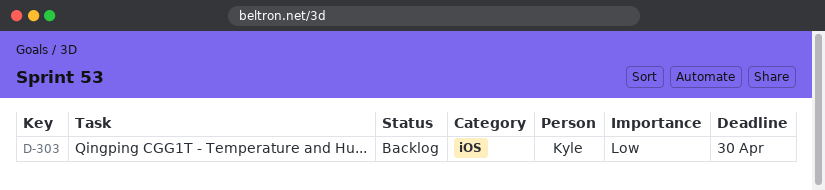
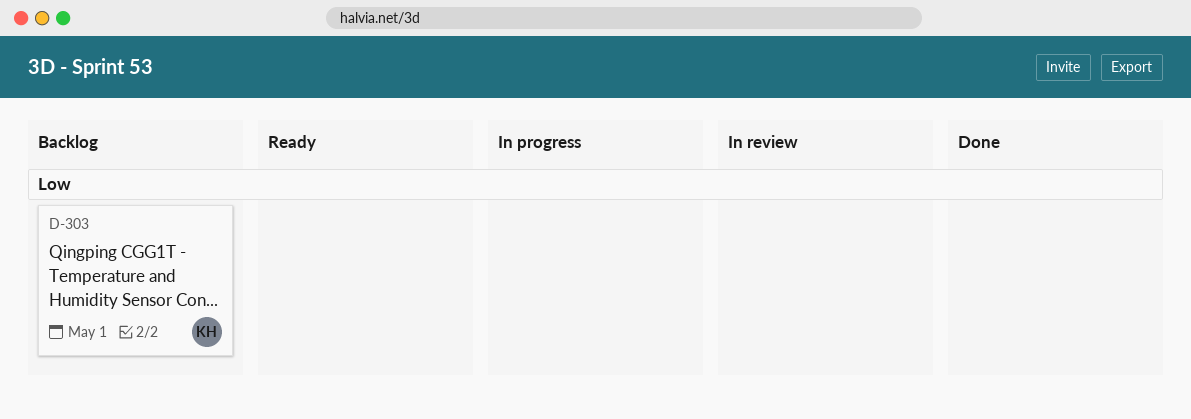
D-303, due: Apr 30 -> May 1

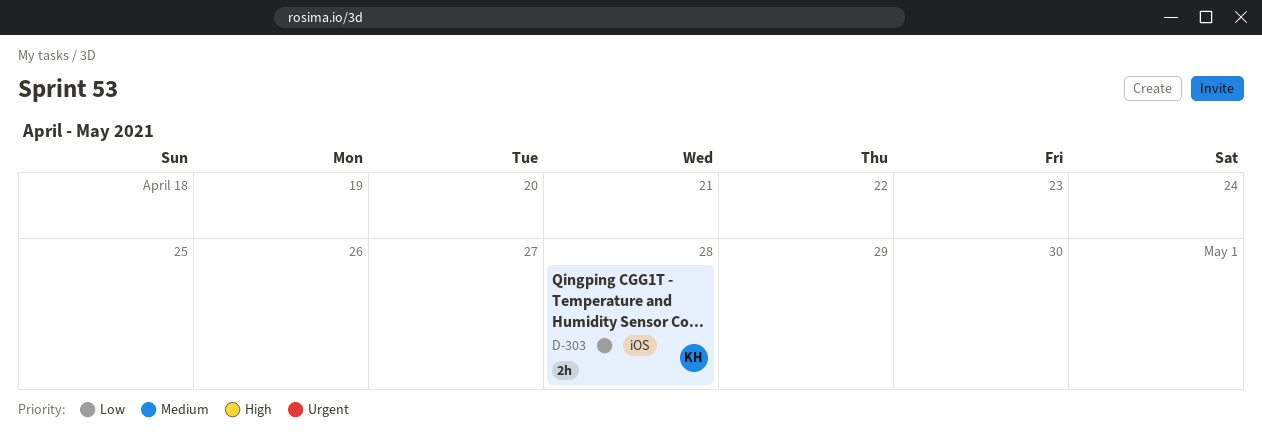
D-303, due: May 1 -> Apr 28

